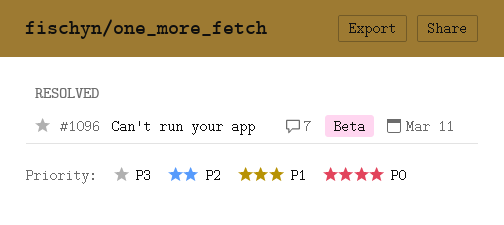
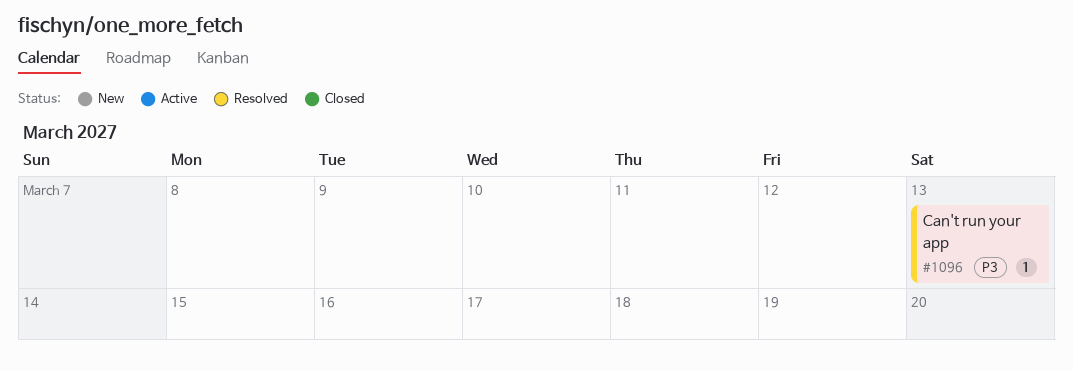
#1096, due: Mar 11 -> Mar 13

